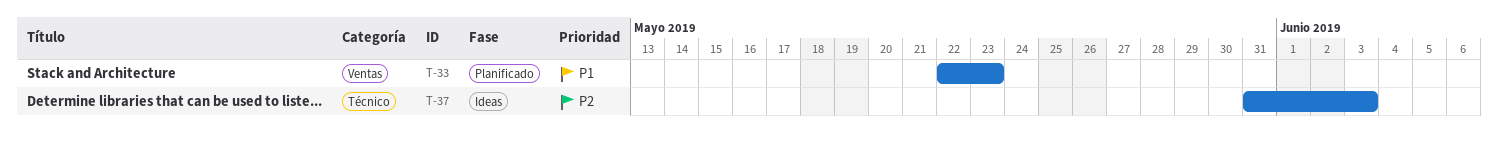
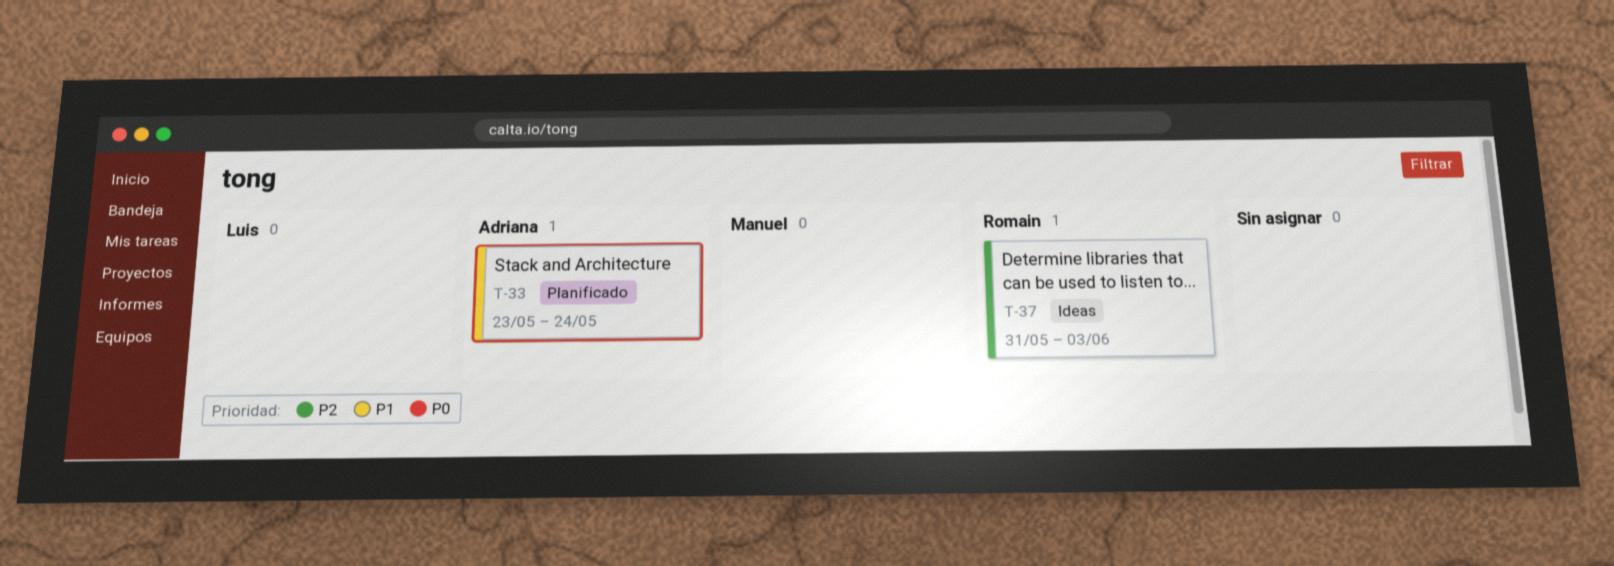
T-33, start: May 22 -> May 23
T-33, due: May 23 -> May 24

